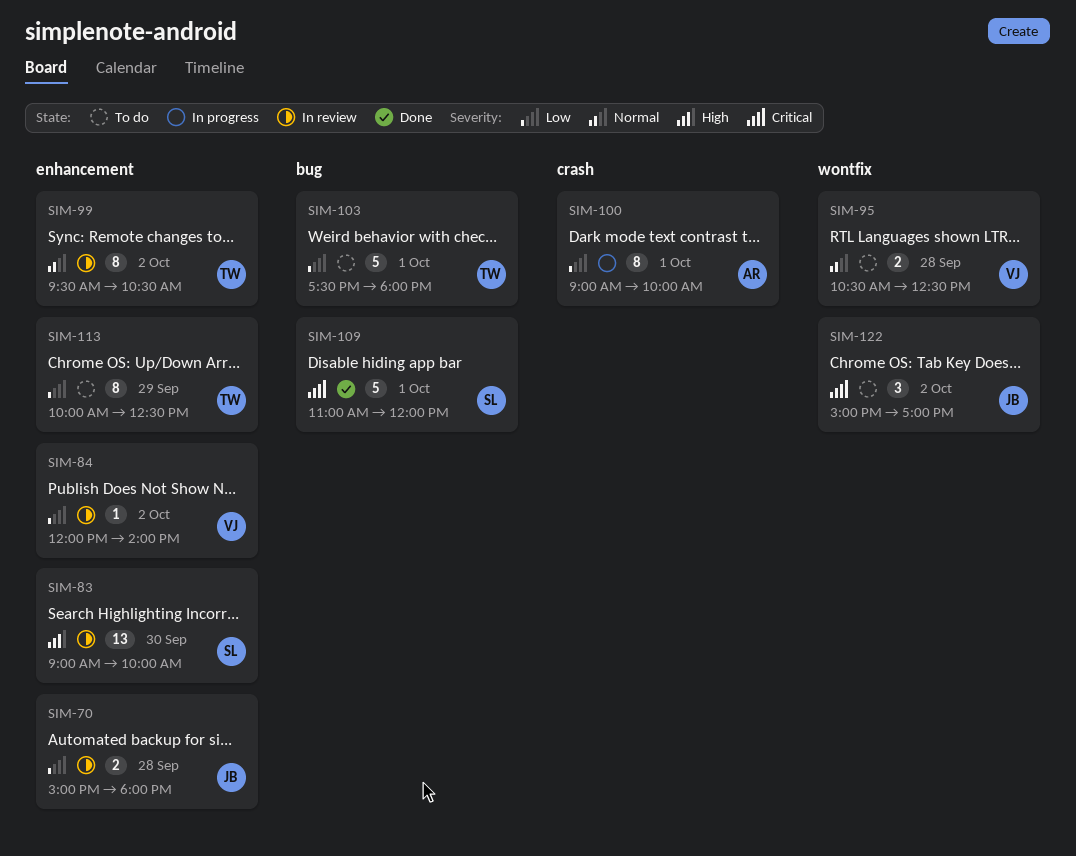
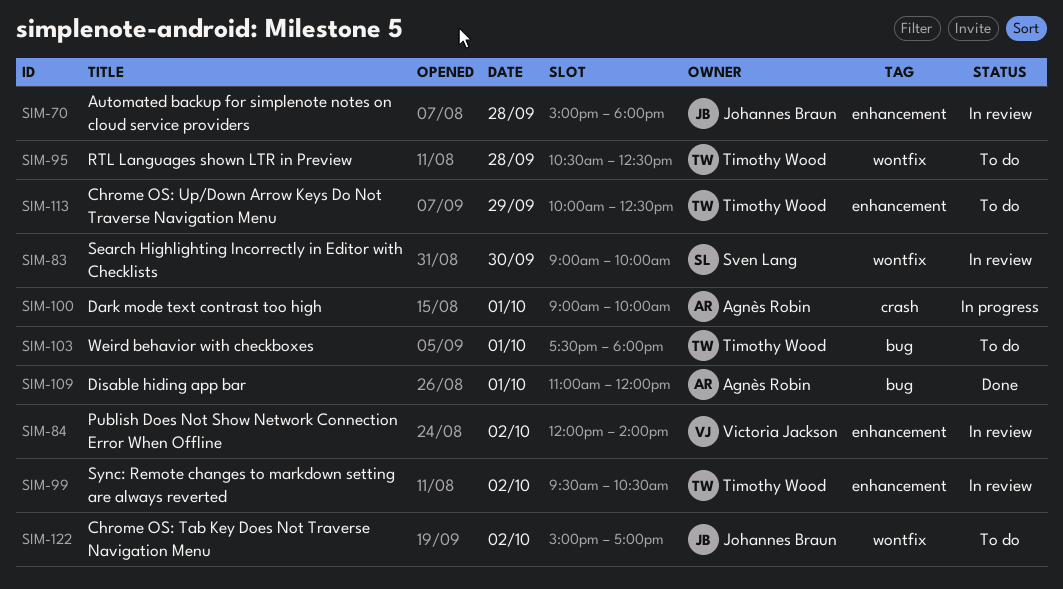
SIM-83, label: enhancement -> wontfix
SIM-95, owner: Victoria Jackson -> Timothy Wood
SIM-109, owner: Sven Lang -> Agnès Robin

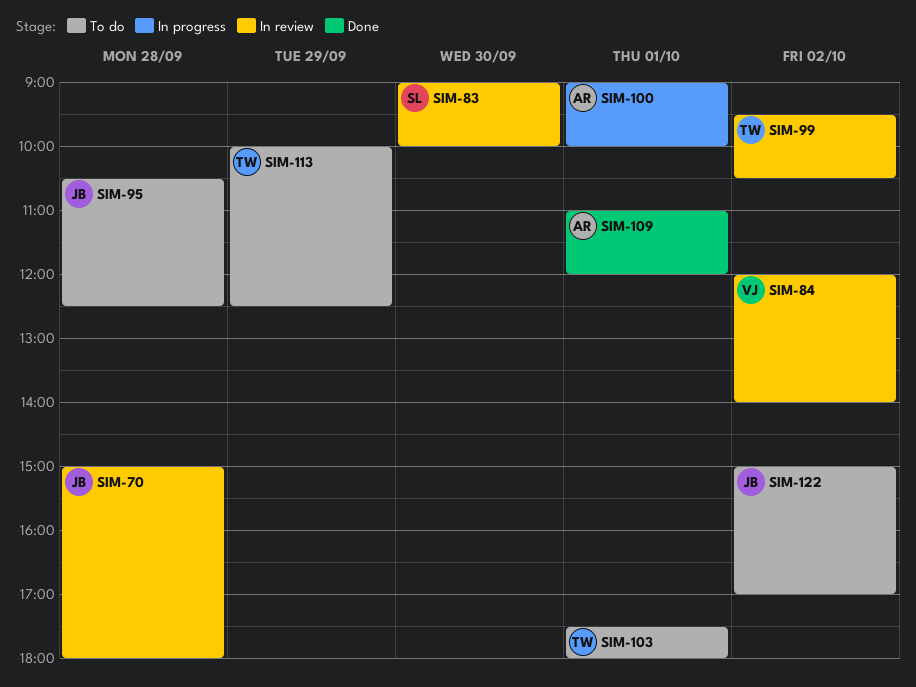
SIM-95, owner: Timothy Wood -> Johannes Braun

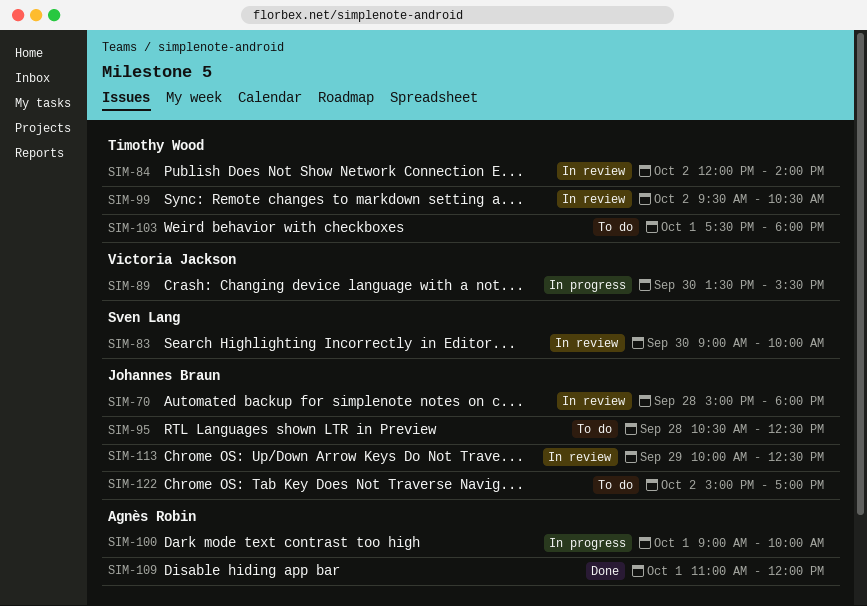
SIM-84, owner: Victoria Jackson -> Timothy Wood
SIM-89: none -> present
SIM-113, status: To do -> In review
SIM-113, owner: Timothy Wood -> Johannes Braun

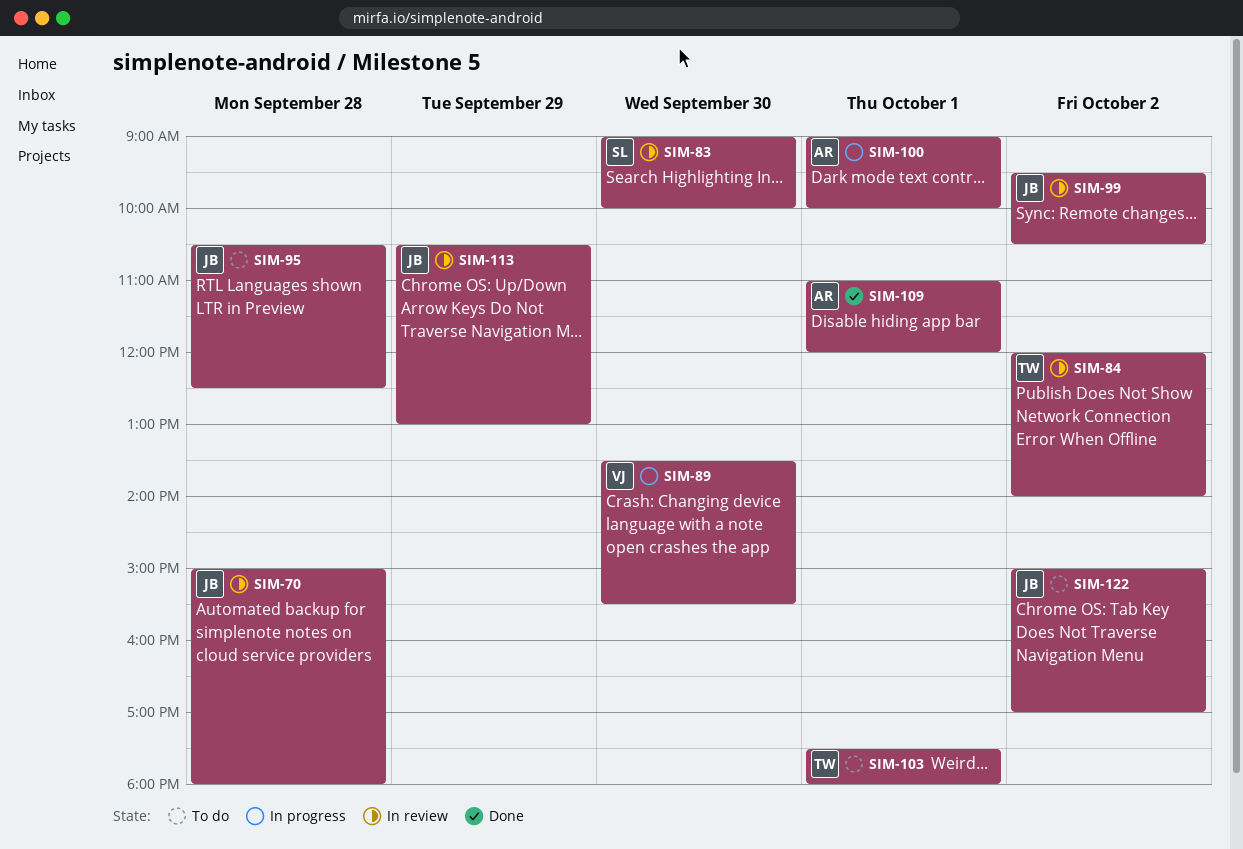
SIM-99, owner: Timothy Wood -> Johannes Braun
SIM-113, begins: 10:00 -> 10:30
SIM-113, ends: 12:30 -> 13:00

